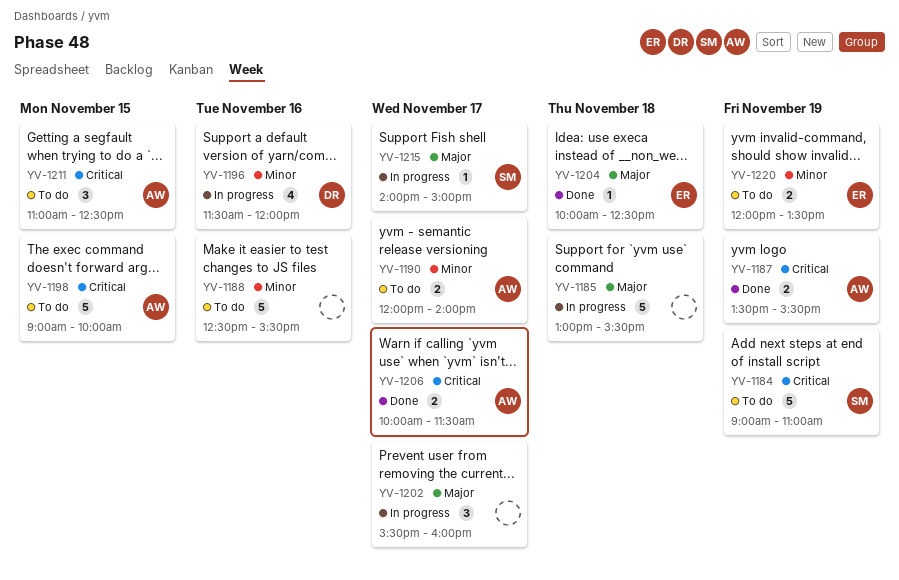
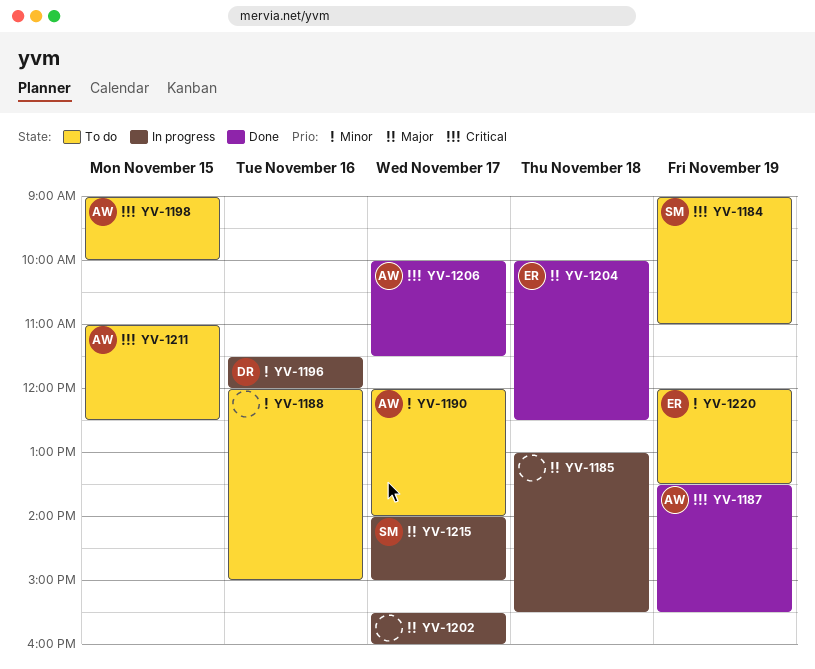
YV-1188, begins: 12:30 -> 12:00
YV-1188, ends: 15:30 -> 15:00

